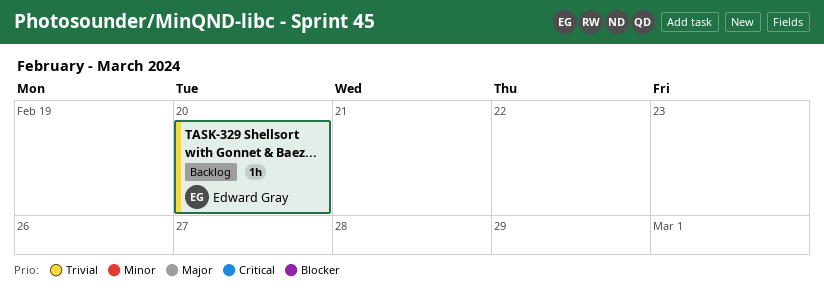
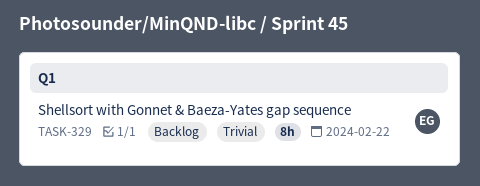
TASK-329, estimate: 1h -> 8h
TASK-329, due: Feb 20 -> Feb 22

